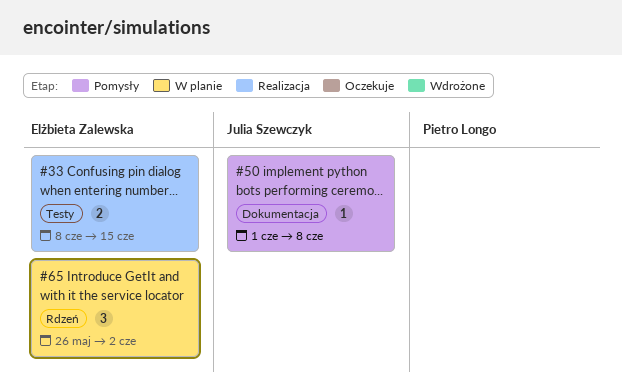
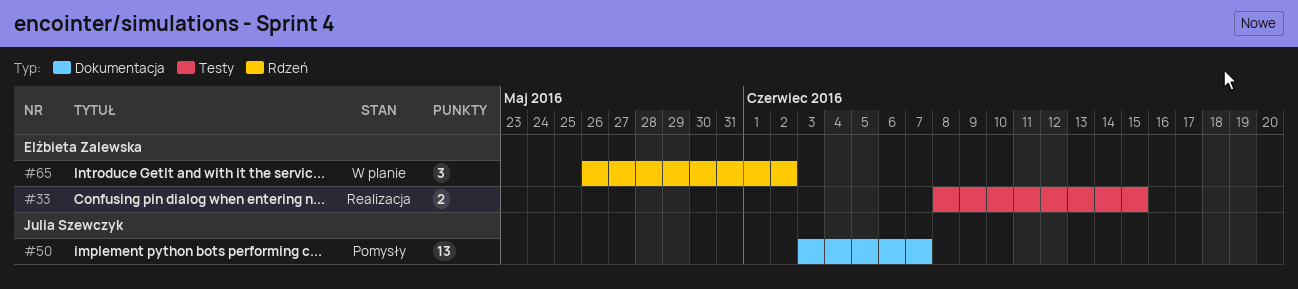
#50, estimate: 1 -> 13
#50, start: Jun 1 -> Jun 3
#50, due: Jun 8 -> Jun 7

